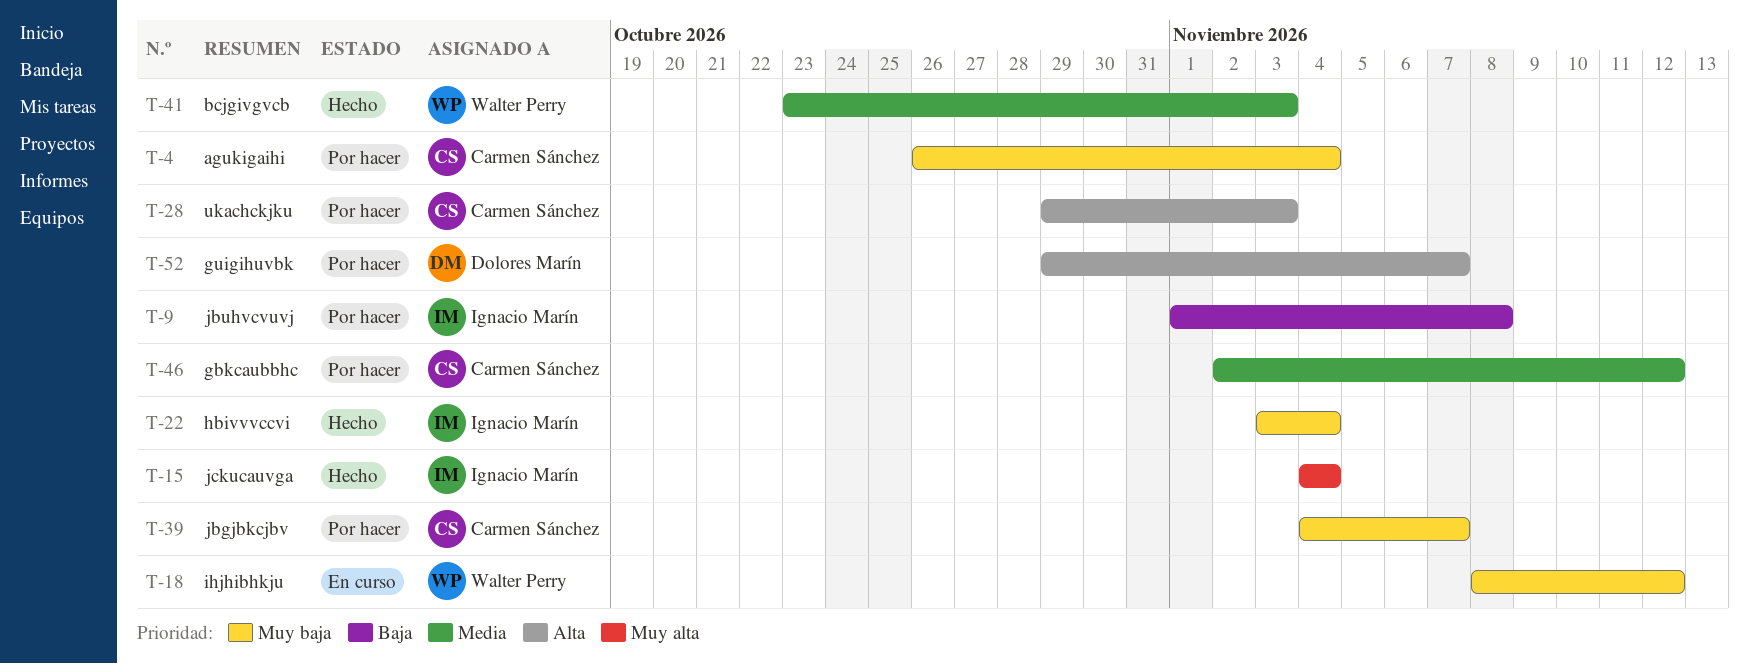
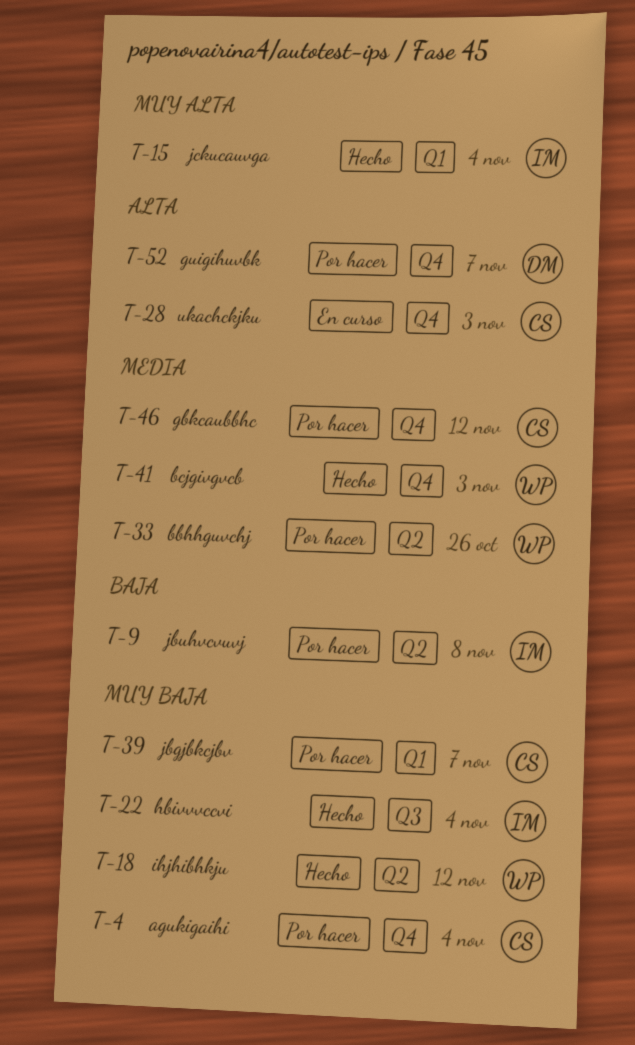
T-18, status: En curso -> Hecho
T-28, status: Por hacer -> En curso
T-33: none -> present

